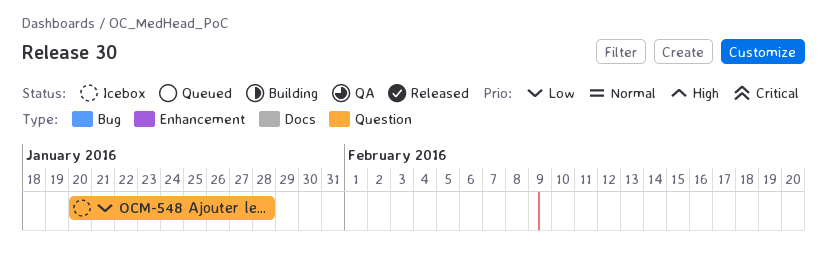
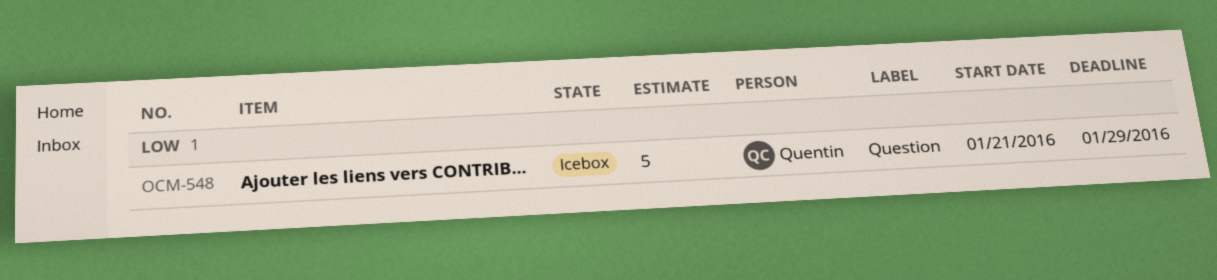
OCM-548, start: Jan 20 -> Jan 21
OCM-548, due: Jan 28 -> Jan 29

